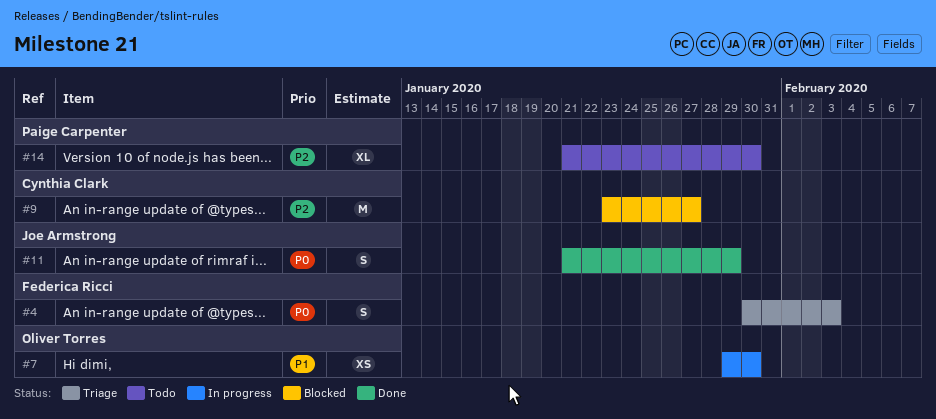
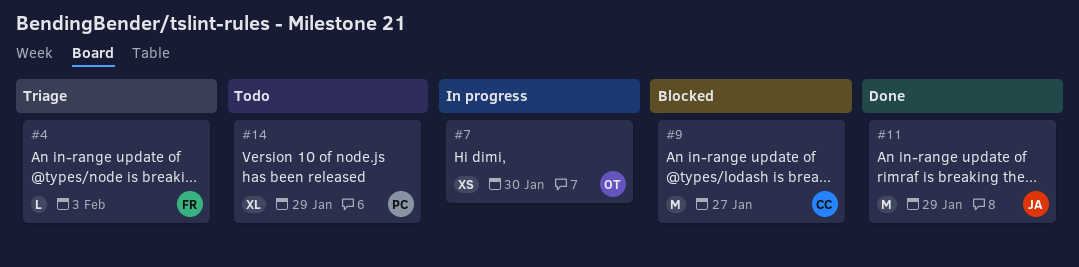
#4, estimate: S -> L
#11, estimate: S -> M
#14, due: Jan 30 -> Jan 29

